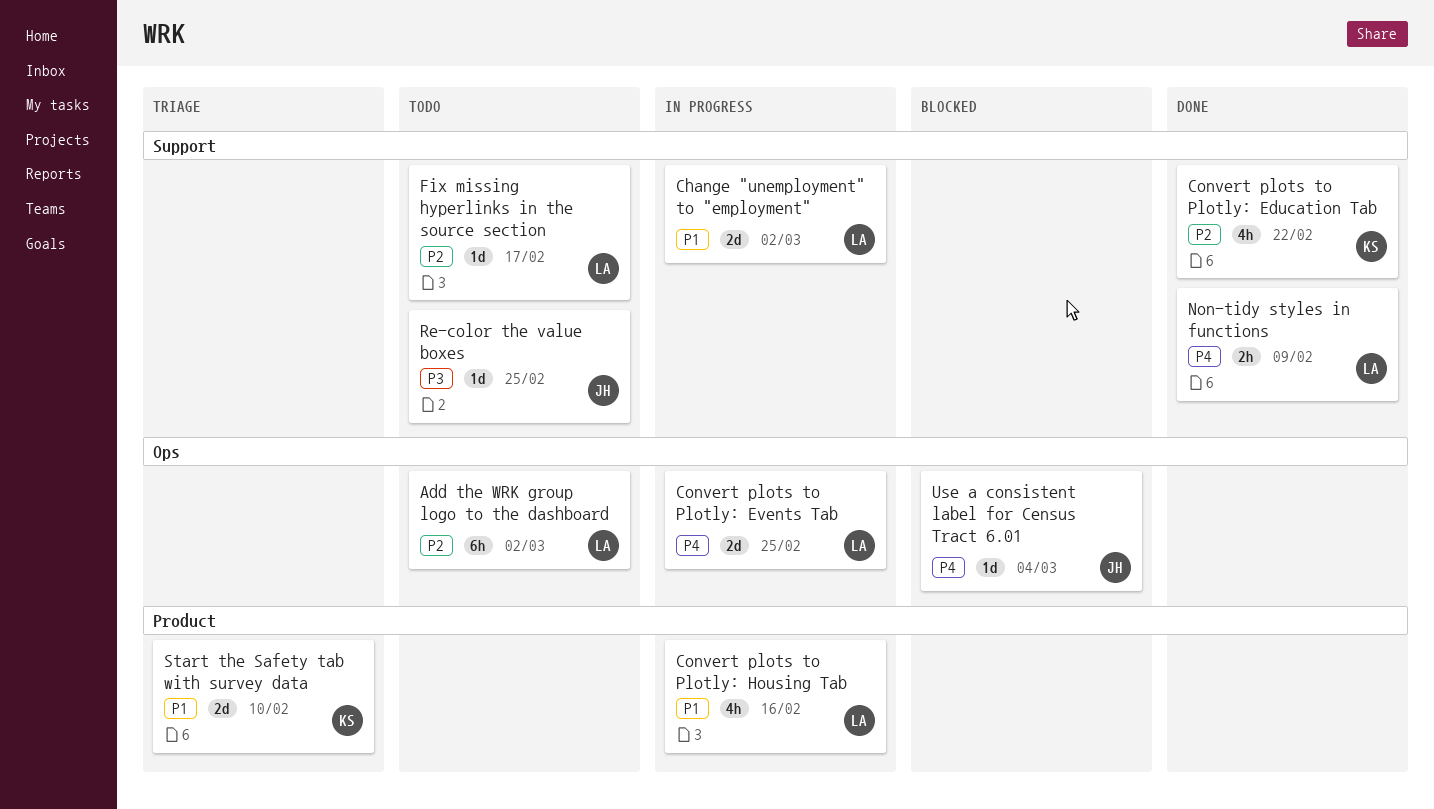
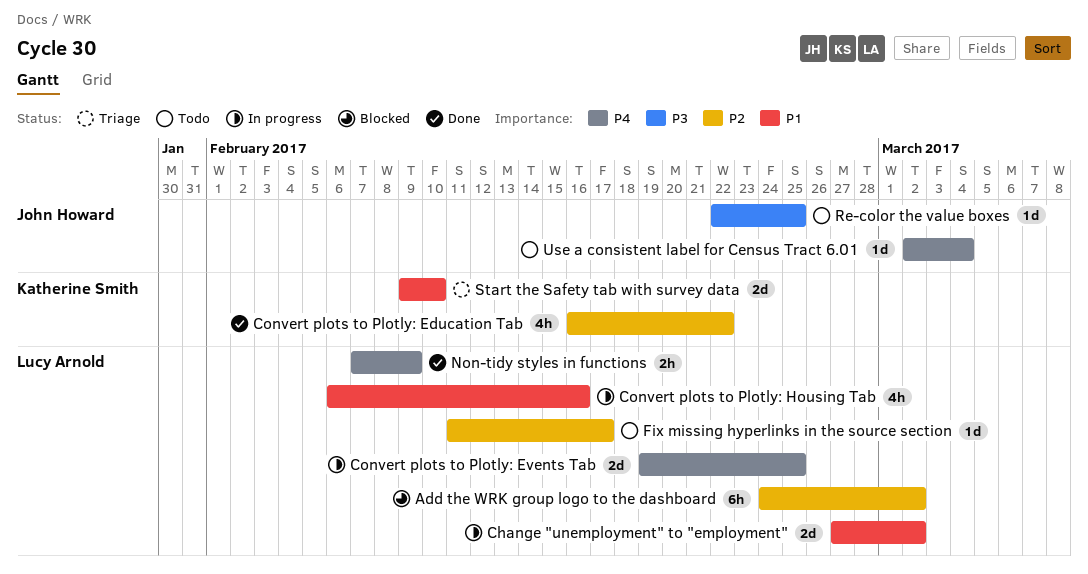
Add the WRK group logo to the dashboard, status: Todo -> Blocked
Use a consistent label for Census Tract 6.01, status: Blocked -> Todo

